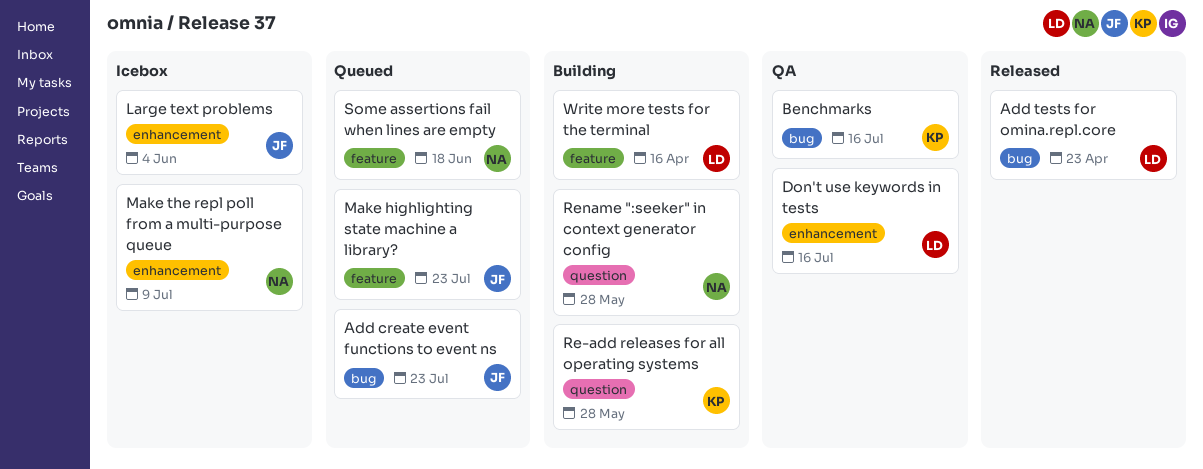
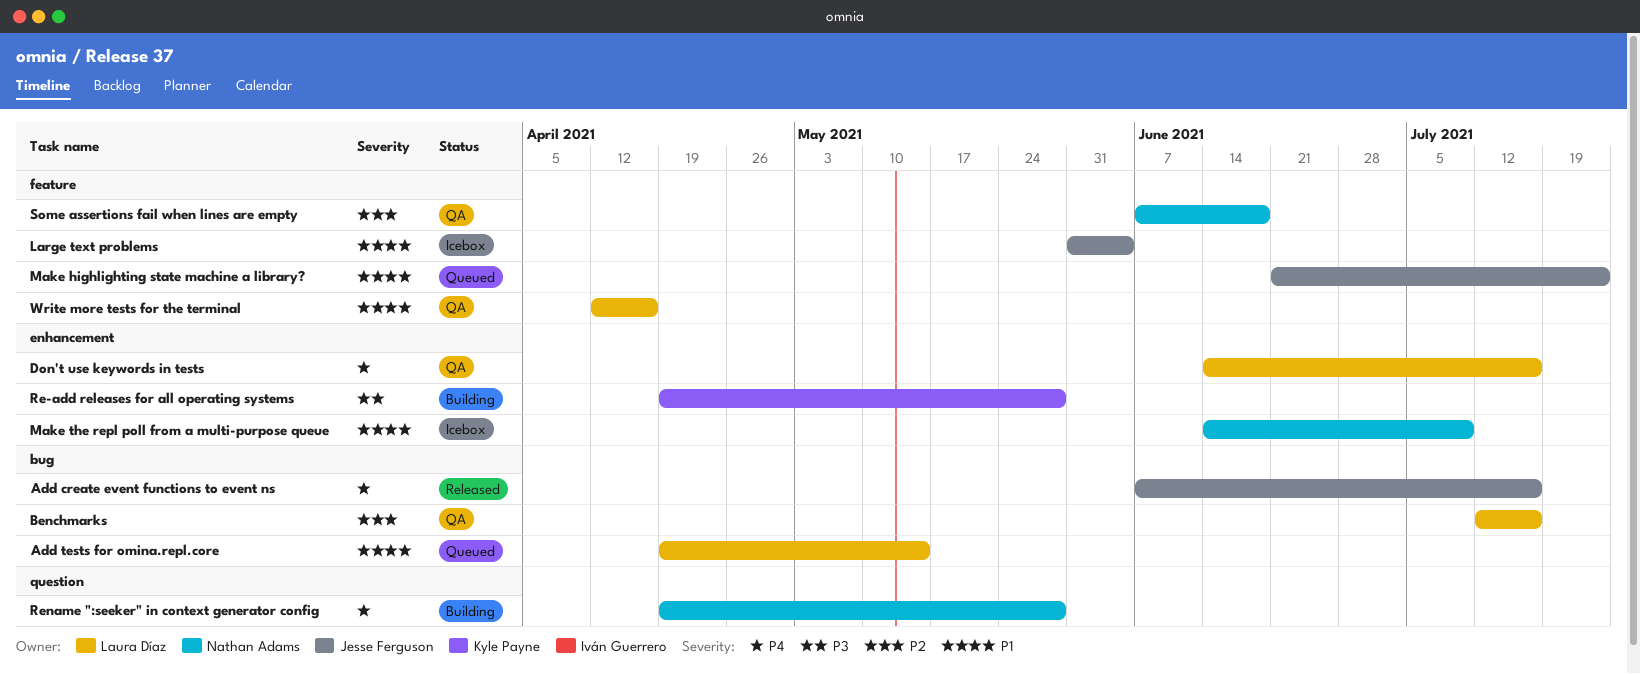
Add create event functions to event ns, status: Queued -> Released
Add create event functions to event ns, due: Jul 23 -> Jul 16
Add tests for omina.repl.core, status: Released -> Queued
Add tests for omina.repl.core, due: Apr 23 -> May 14
Benchmarks, owner: Kyle Payne -> Laura Díaz
Large text problems, label: enhancement -> feature
Re-add releases for all operating systems, label: question -> enhancement
Some assertions fail when lines are empty, status: Queued -> QA
Write more tests for the terminal, status: Building -> QA

